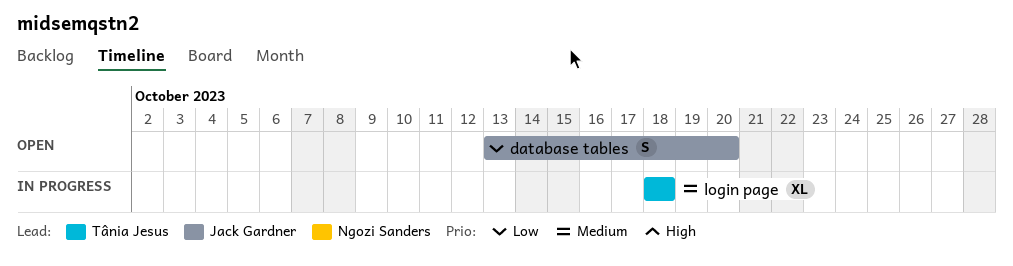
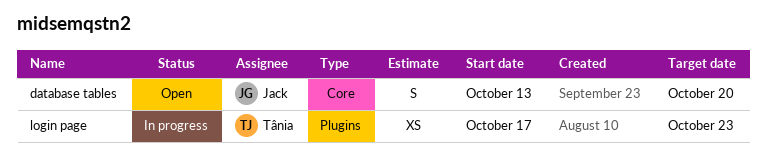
login page, estimate: XL -> XS
login page, start: Oct 18 -> Oct 17
login page, due: Oct 18 -> Oct 23

